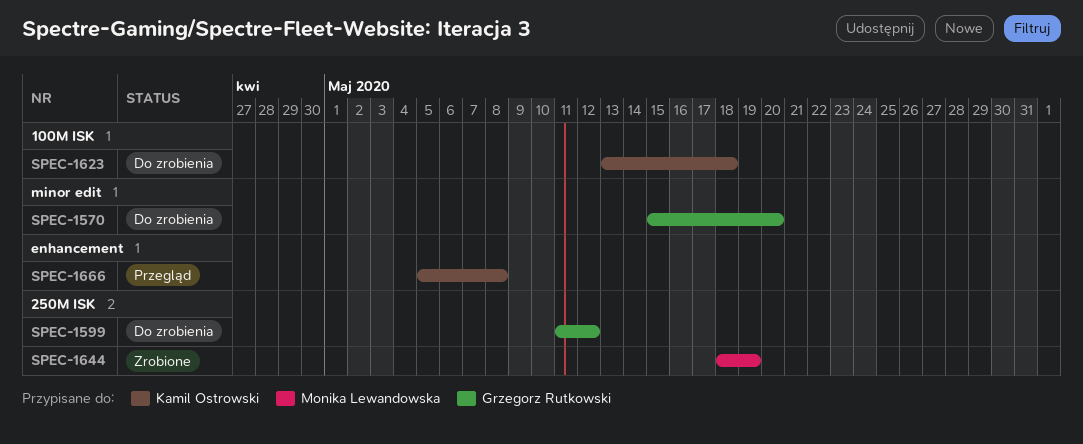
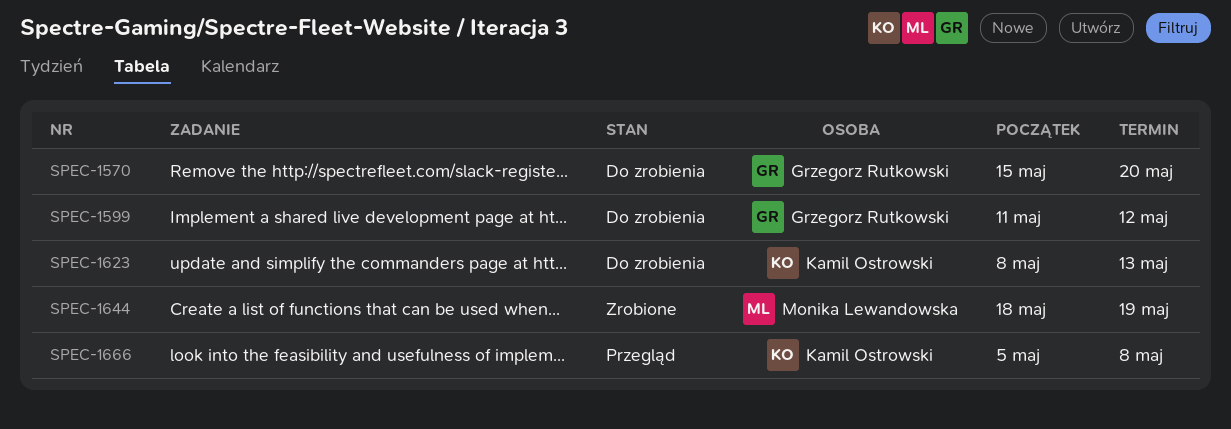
SPEC-1623, start: May 13 -> May 8
SPEC-1623, due: May 18 -> May 13

